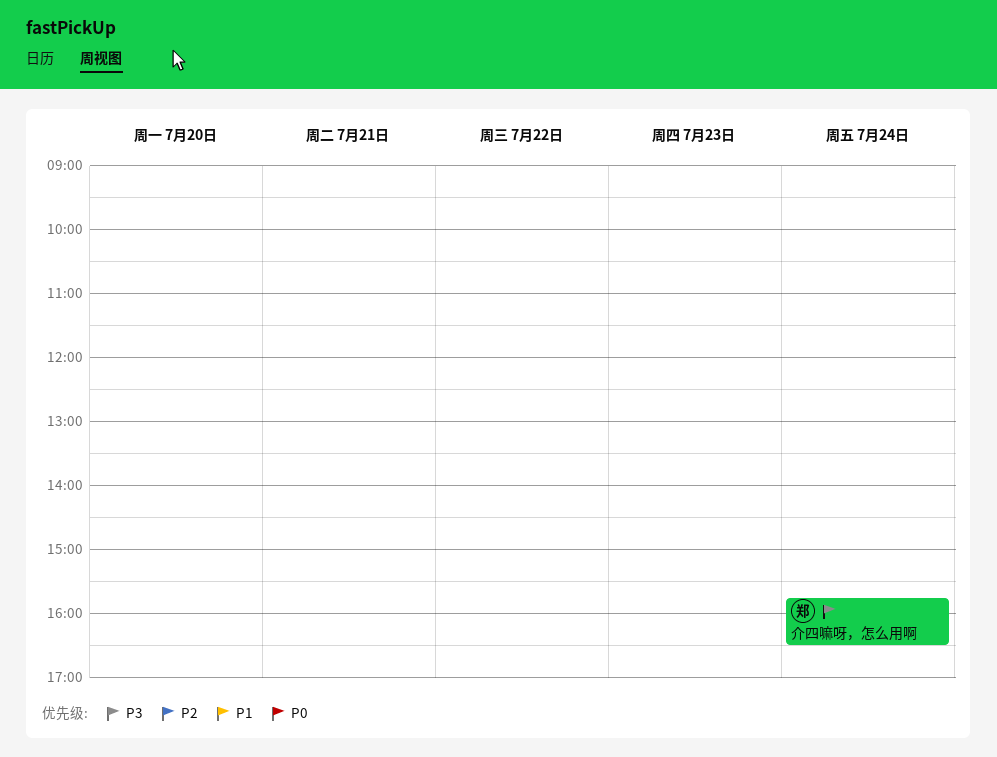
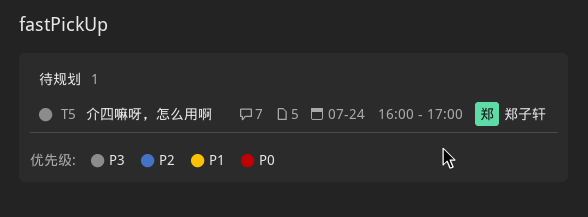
介四嘛呀，怎么用啊, begins: 15:45 -> 16:00
介四嘛呀，怎么用啊, ends: 16:30 -> 17:00

